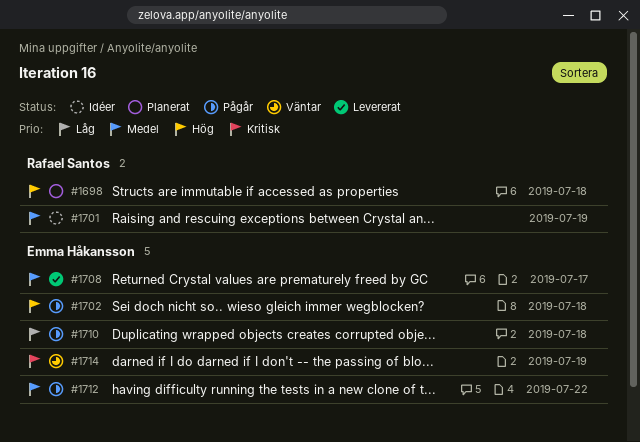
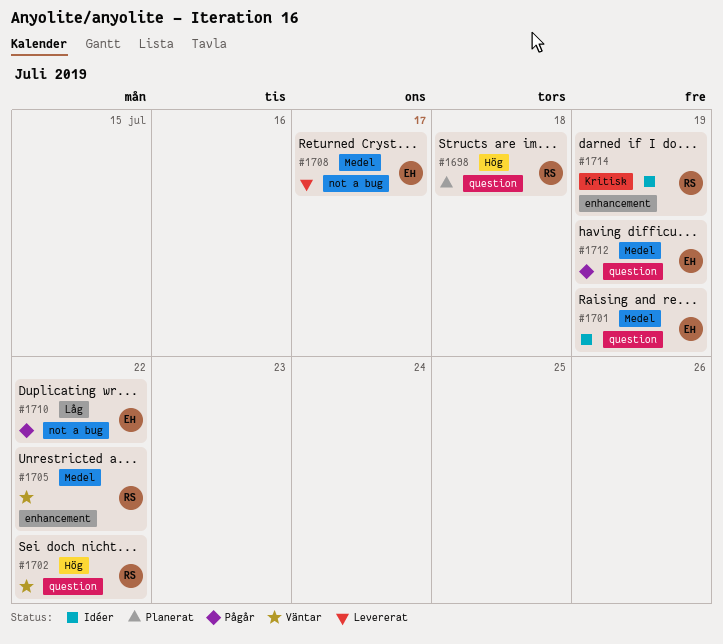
#1701, owner: Rafael Santos -> Emma Håkansson
#1702, status: Pågår -> Väntar
#1702, owner: Emma Håkansson -> Rafael Santos
#1702, due: Jul 18 -> Jul 22
#1705: none -> present
#1710, due: Jul 18 -> Jul 22
#1712, due: Jul 22 -> Jul 19
#1714, status: Väntar -> Idéer
#1714, owner: Emma Håkansson -> Rafael Santos

